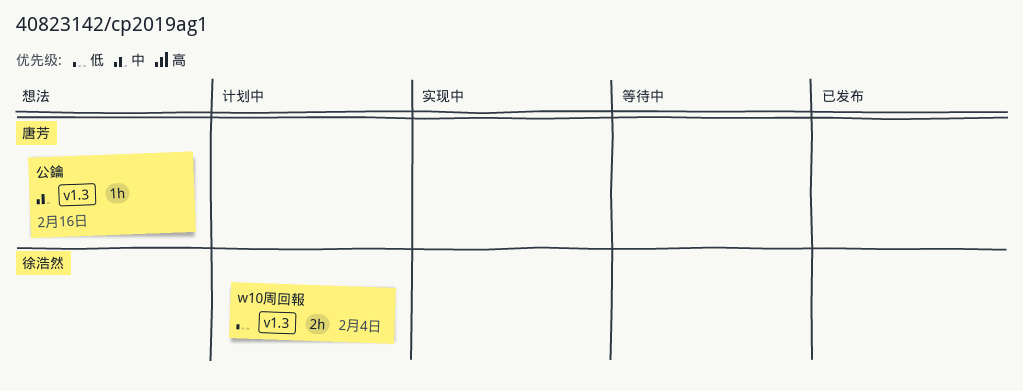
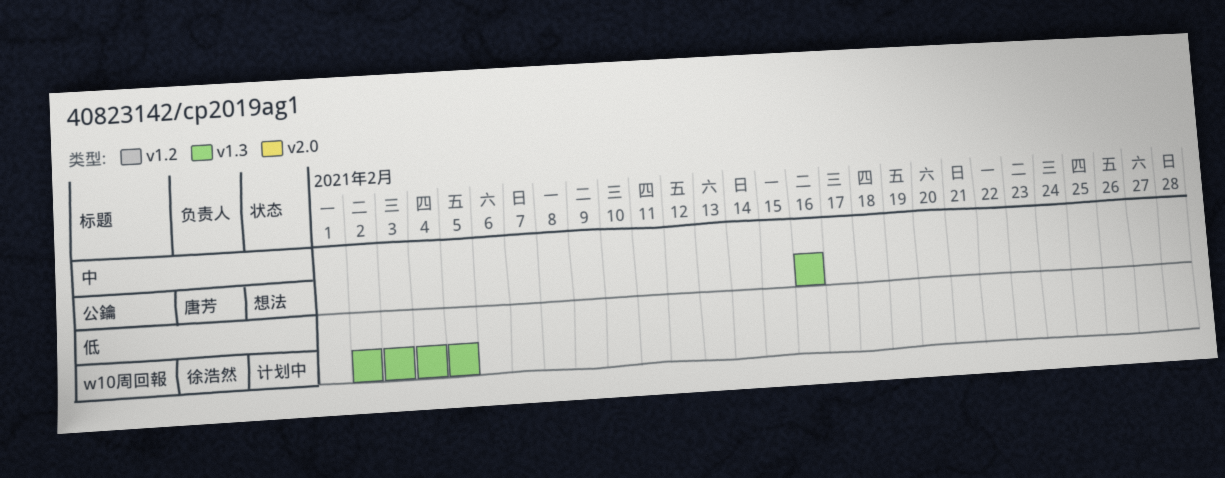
w10周回報, due: Feb 4 -> Feb 5

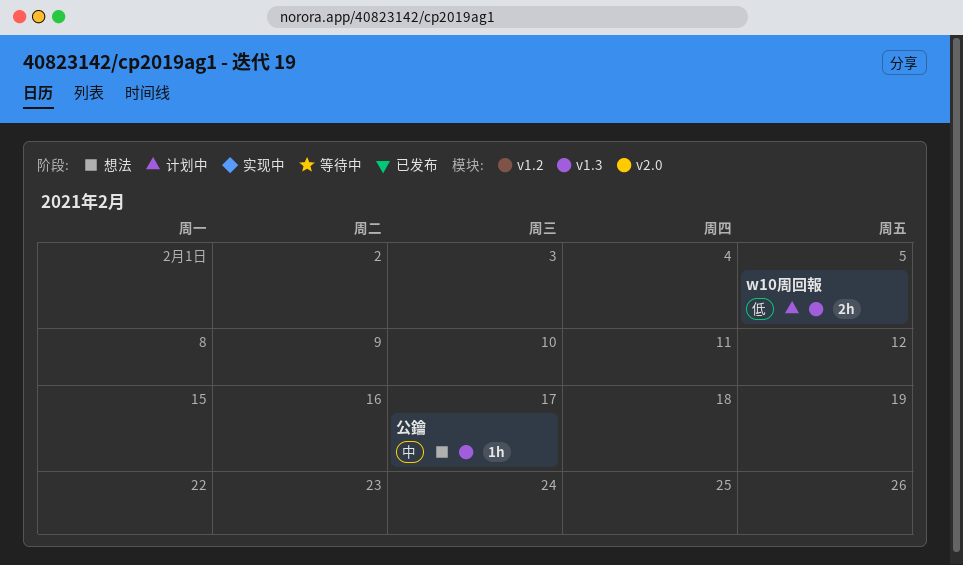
公鑰, due: Feb 16 -> Feb 17

